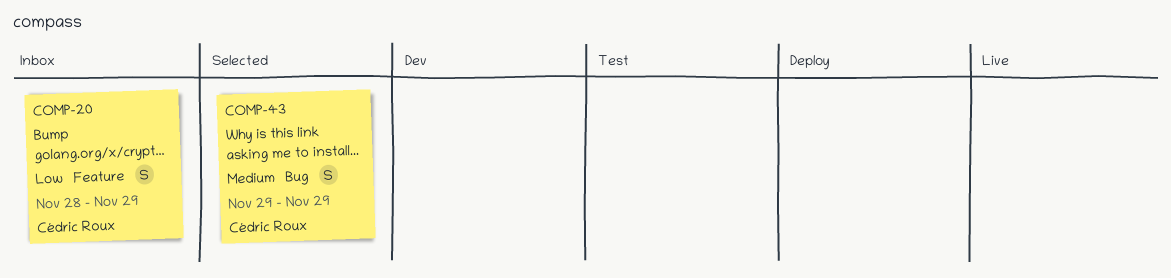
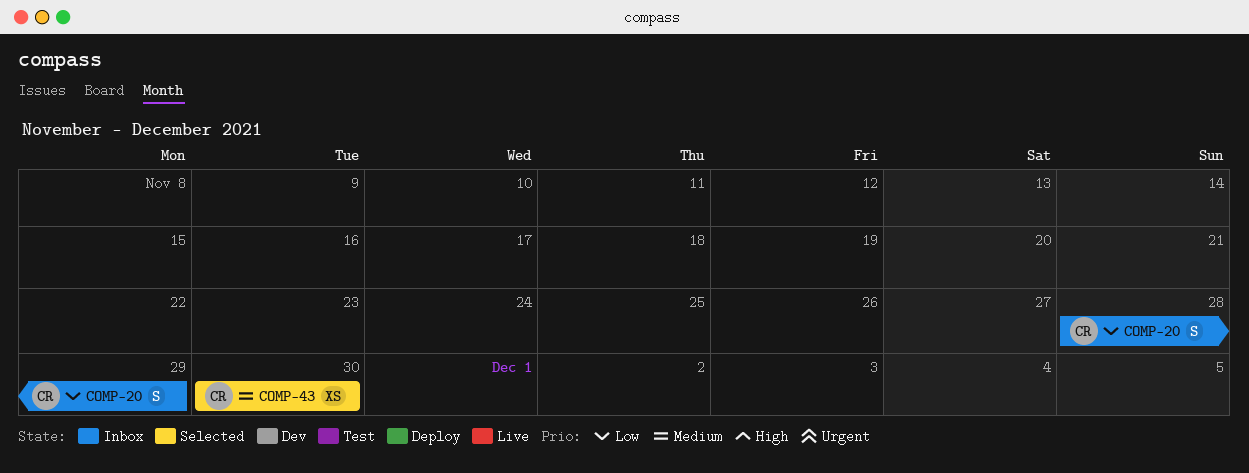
COMP-43, estimate: S -> XS
COMP-43, start: Nov 29 -> Nov 30
COMP-43, due: Nov 29 -> Nov 30

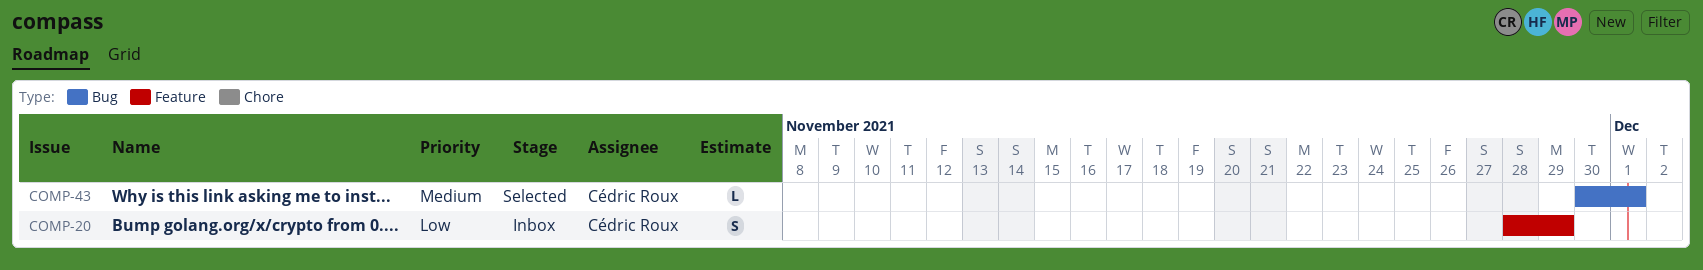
COMP-43, estimate: XS -> L
COMP-43, due: Nov 30 -> Dec 1

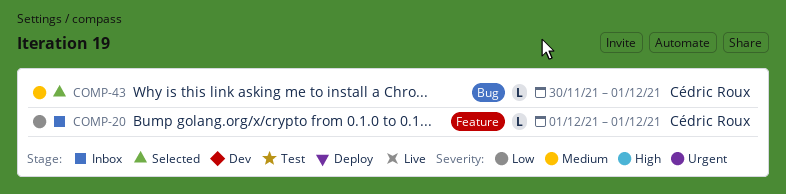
COMP-20, estimate: S -> L
COMP-20, start: Nov 28 -> Dec 1
COMP-20, due: Nov 29 -> Dec 1

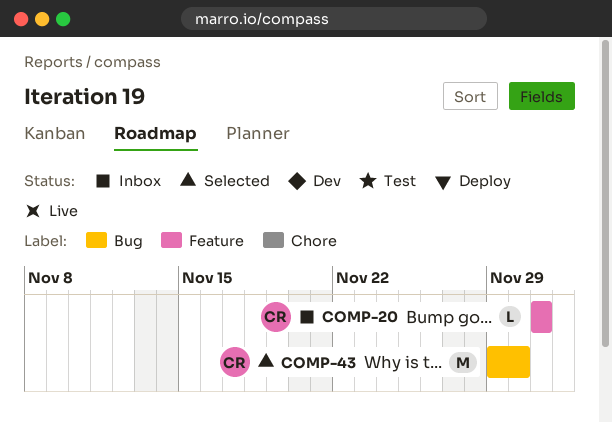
COMP-43, estimate: L -> M
COMP-43, start: Nov 30 -> Nov 29
COMP-43, due: Dec 1 -> Nov 30

